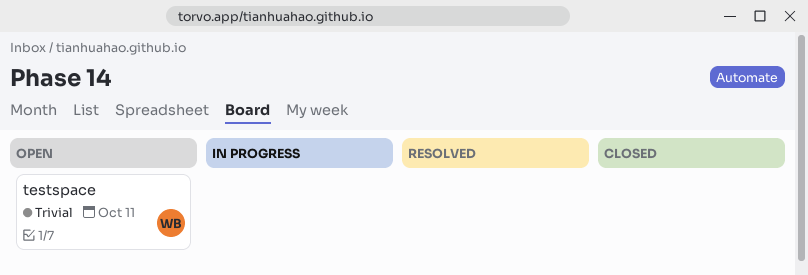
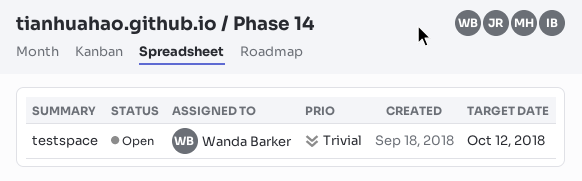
testspace, due: Oct 11 -> Oct 12

